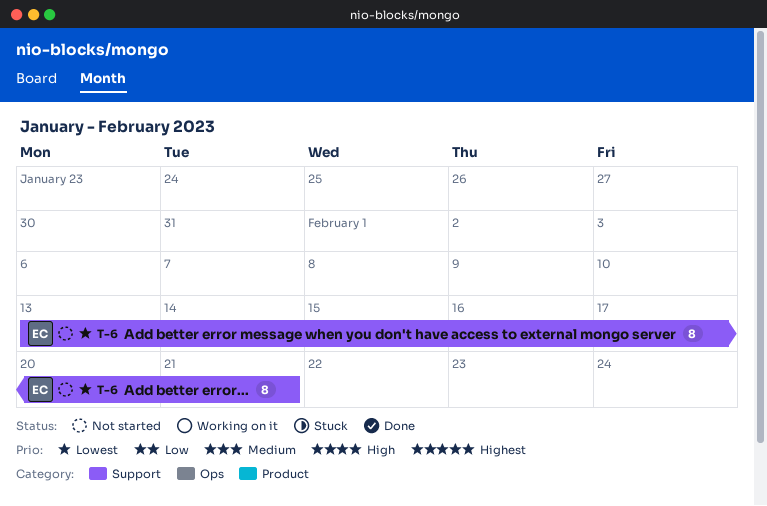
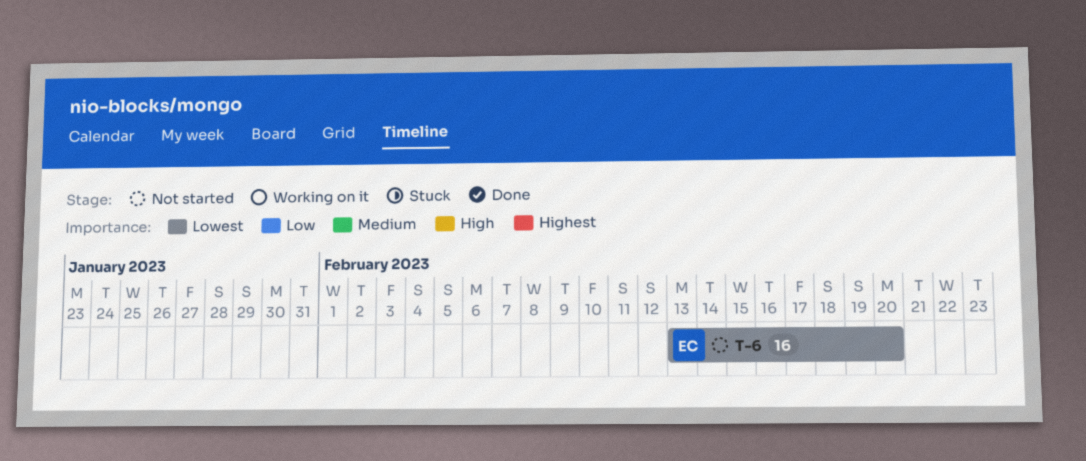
T-6, estimate: 8 -> 16
T-6, due: Feb 21 -> Feb 20

